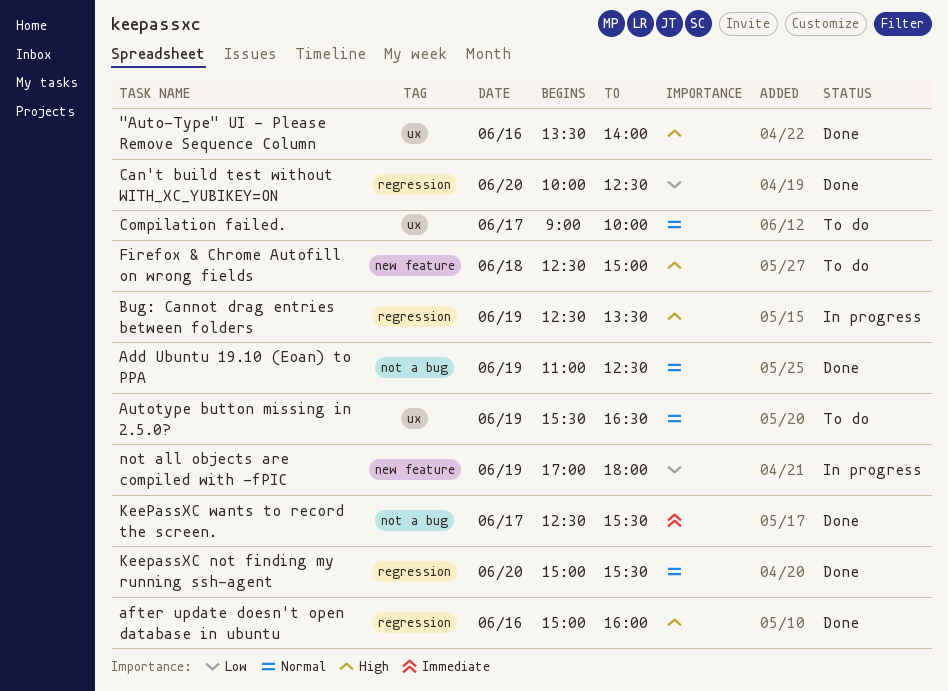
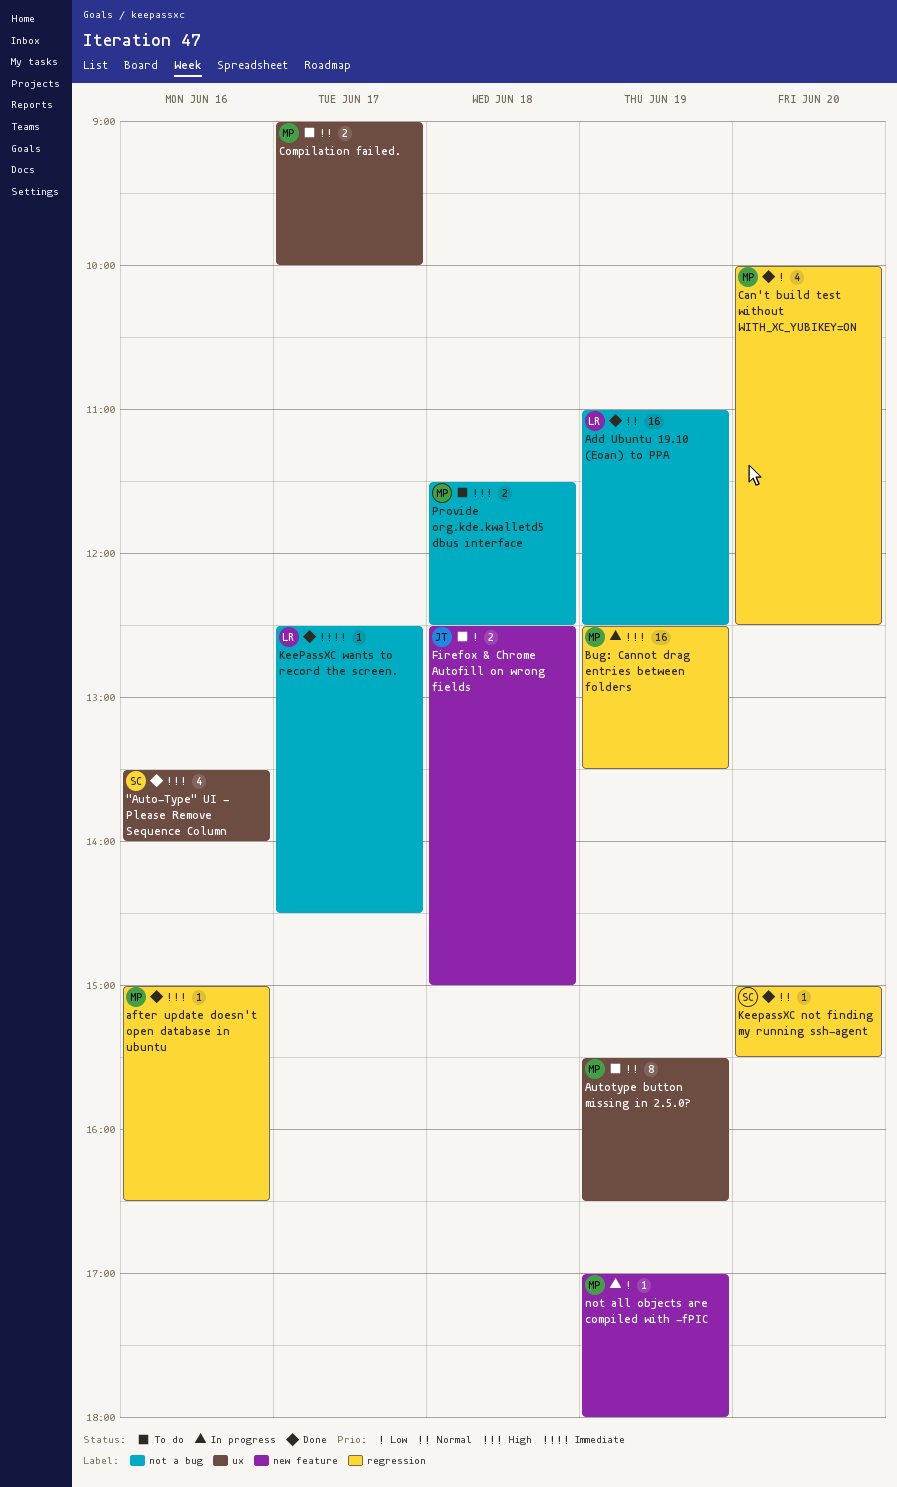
after update doesn't open database in ubuntu, ends: 16:00 -> 16:30
Firefox & Chrome Autofill on wrong fields, priority: High -> Low
KeePassXC wants to record the screen., ends: 15:30 -> 14:30
Provide org.kde.kwalletd5 dbus interface: none -> present

